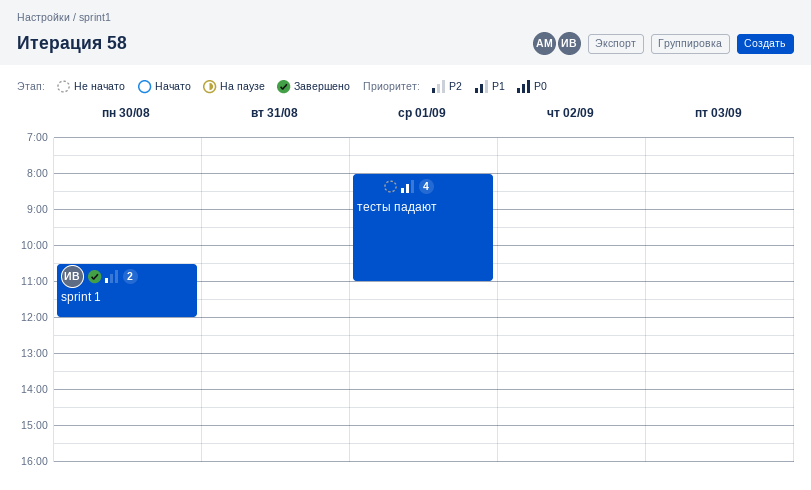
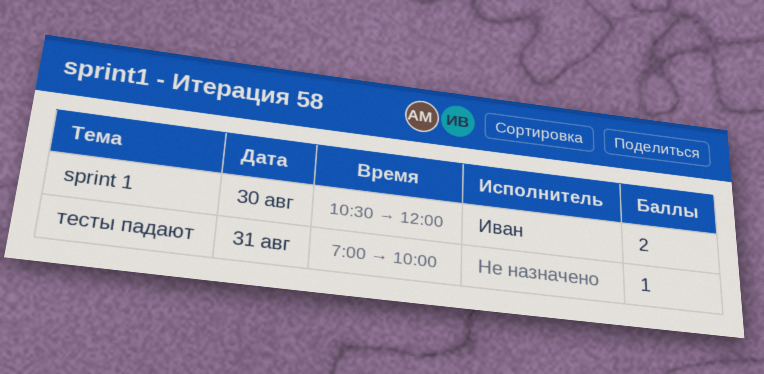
тесты падают, estimate: 4 -> 1
тесты падают, day: Sep 1 -> Aug 31
тесты падают, begins: 08:00 -> 07:00
тесты падают, ends: 11:00 -> 10:00

